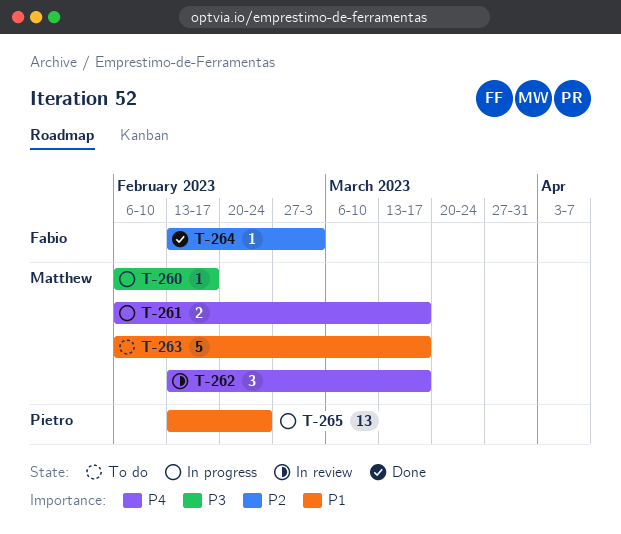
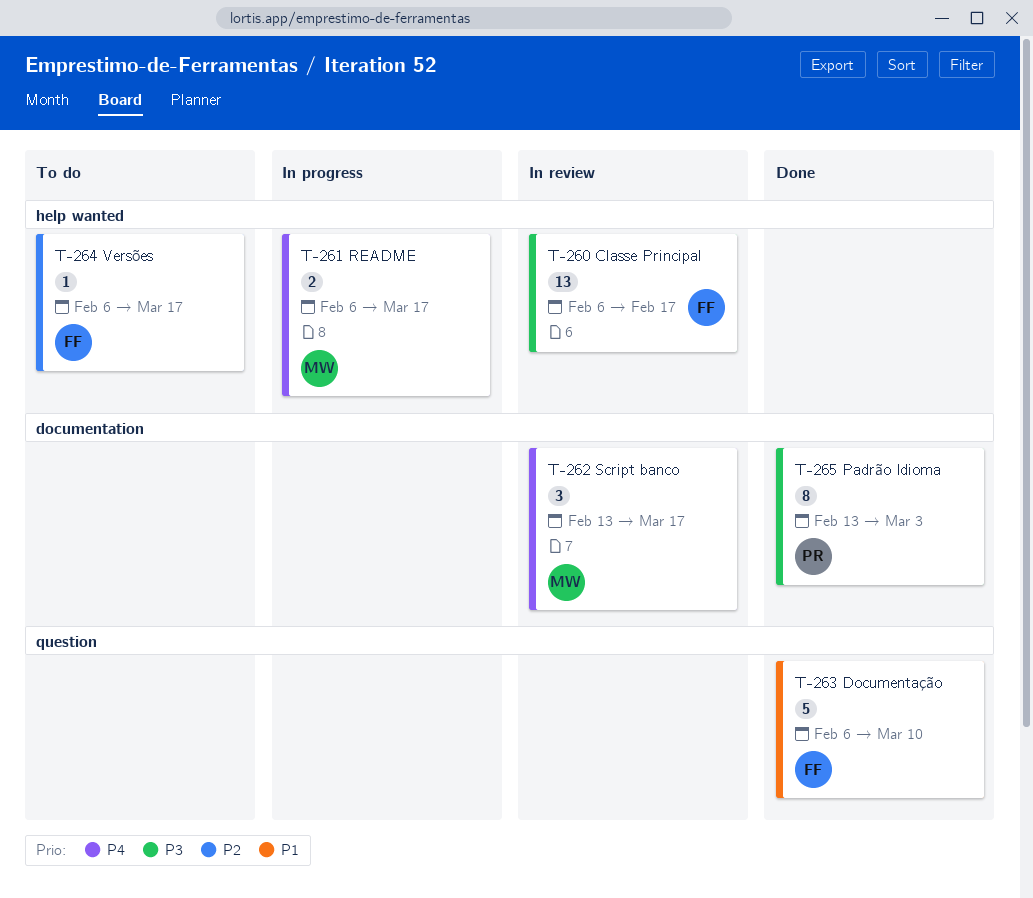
T-260, status: In progress -> In review
T-260, owner: Matthew -> Fabio
T-260, estimate: 1 -> 13
T-263, status: To do -> Done
T-263, owner: Matthew -> Fabio
T-263, due: Mar 17 -> Mar 10
T-264, status: Done -> To do
T-264, start: Feb 13 -> Feb 6
T-264, due: Mar 3 -> Mar 17
T-265, status: In progress -> Done
T-265, priority: P1 -> P3
T-265, estimate: 13 -> 8
T-265, due: Feb 24 -> Mar 3

